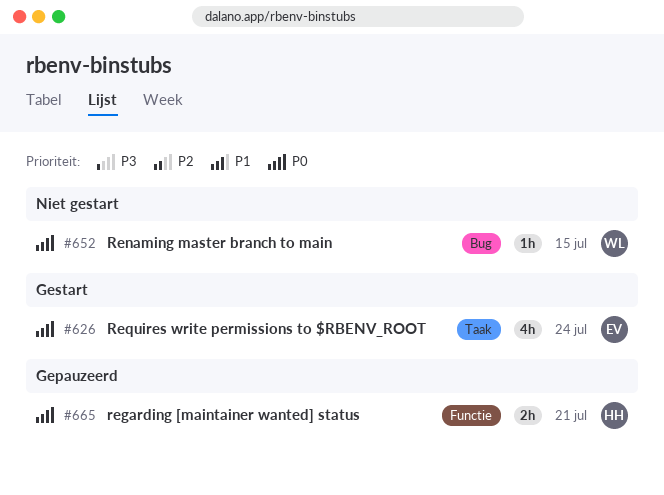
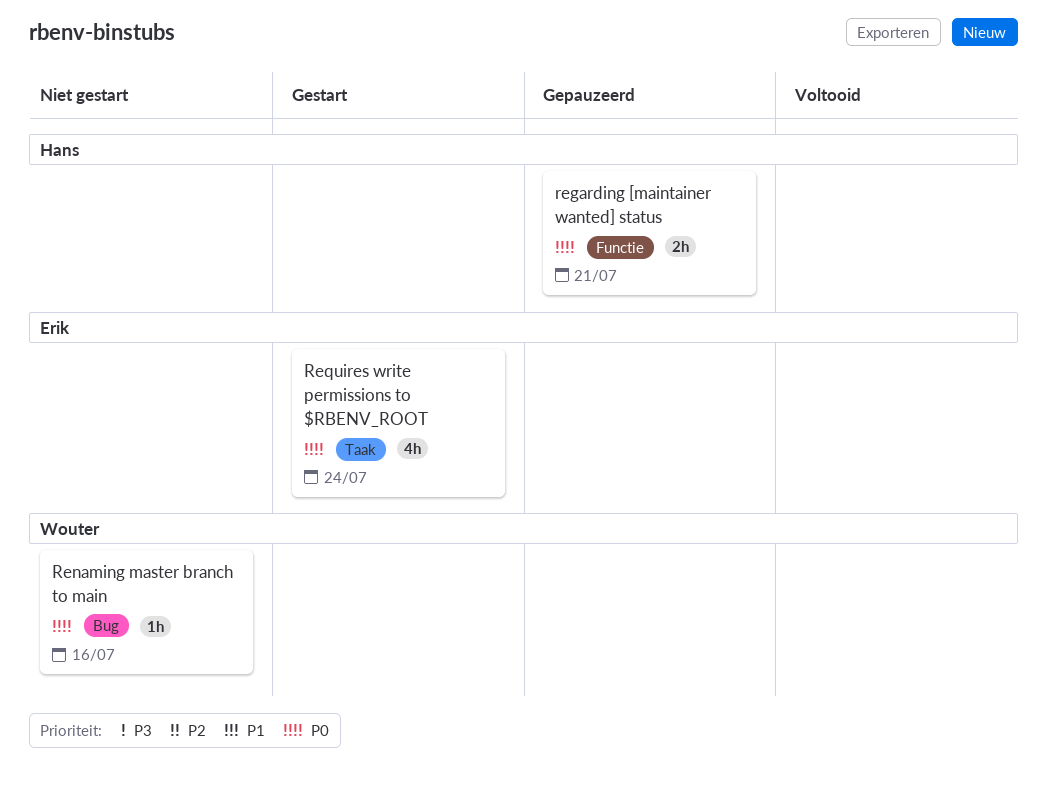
Renaming master branch to main, due: Jul 15 -> Jul 16

